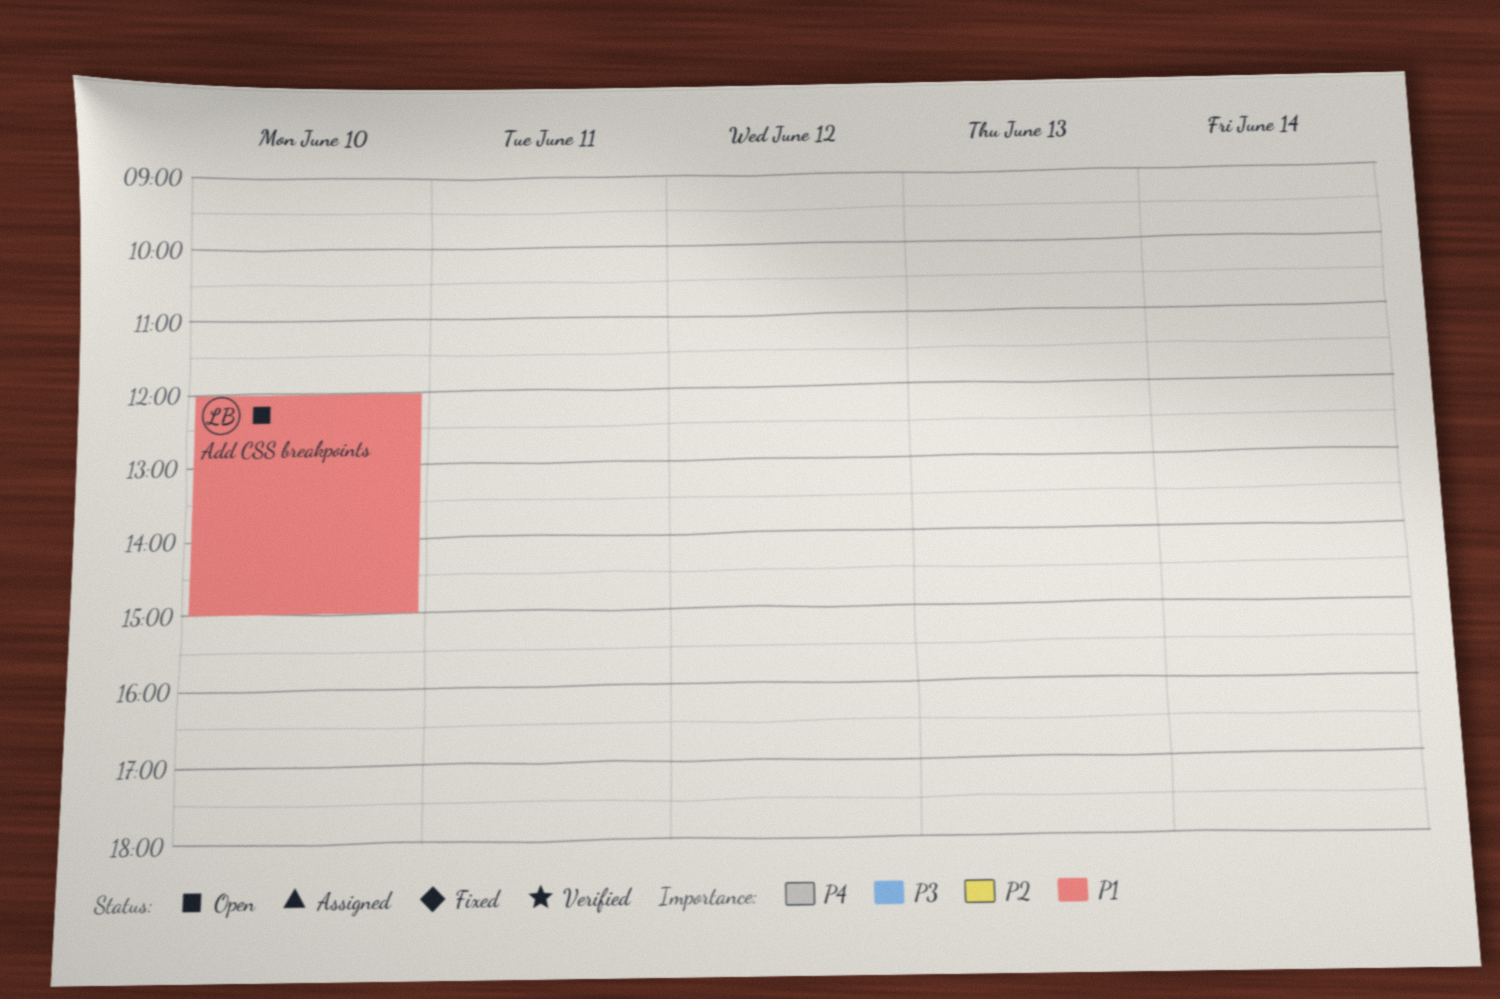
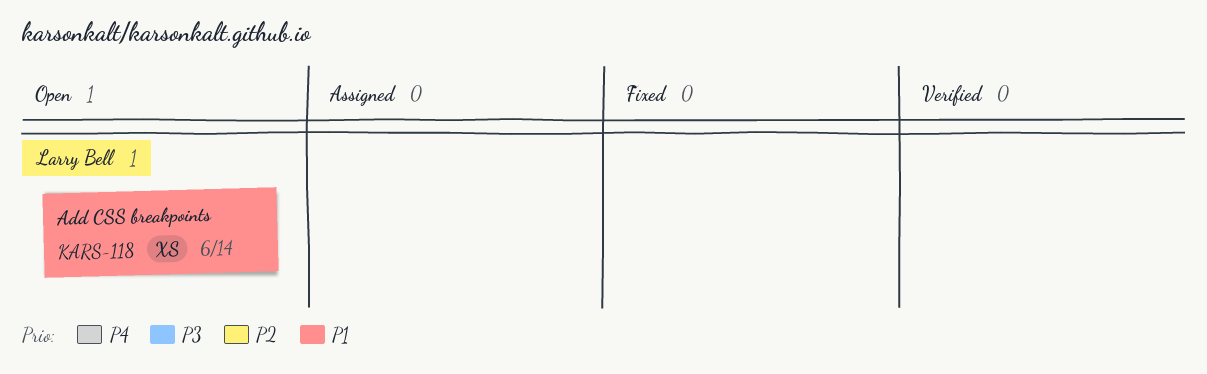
Add CSS breakpoints, day: Jun 10 -> Jun 14

